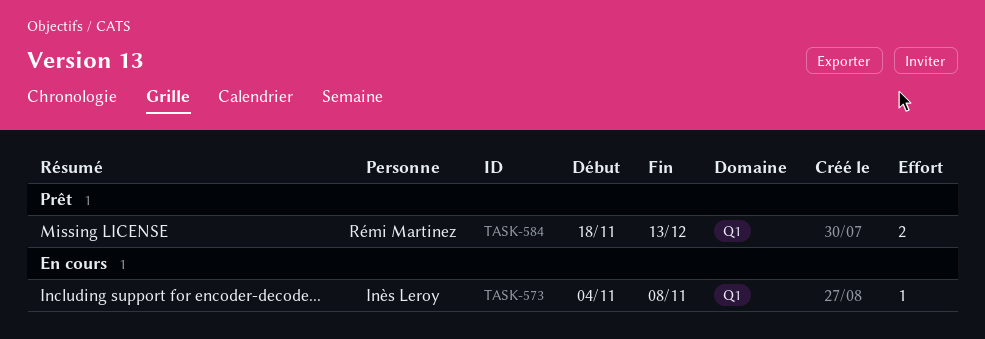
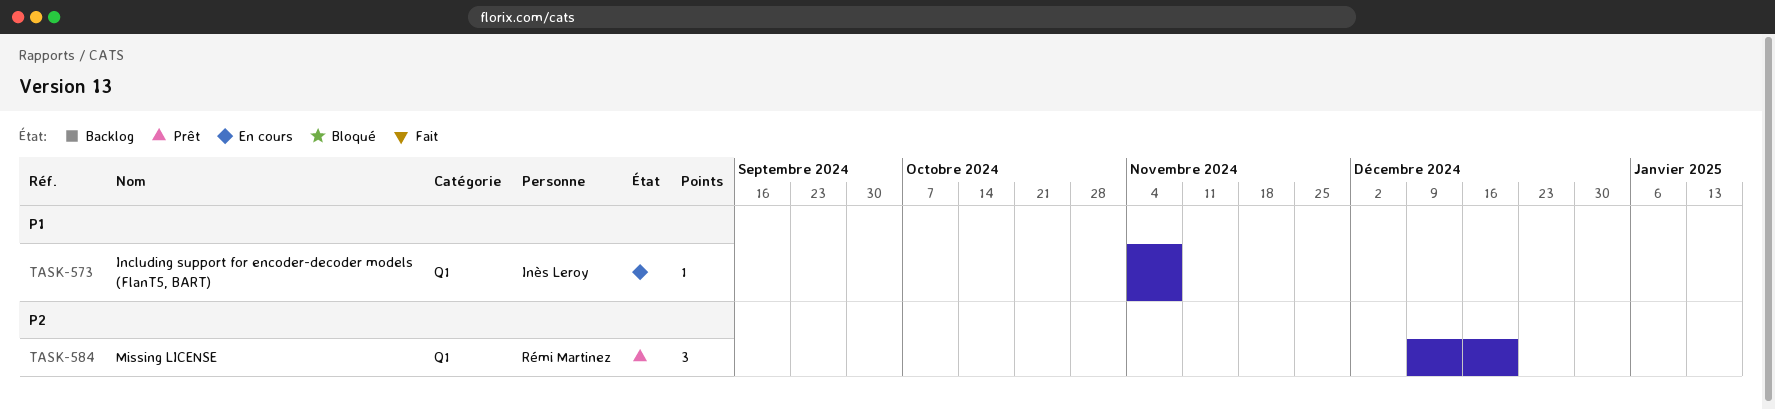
TASK-584, estimate: 2 -> 3
TASK-584, start: Nov 18 -> Dec 9
TASK-584, due: Dec 13 -> Dec 20

